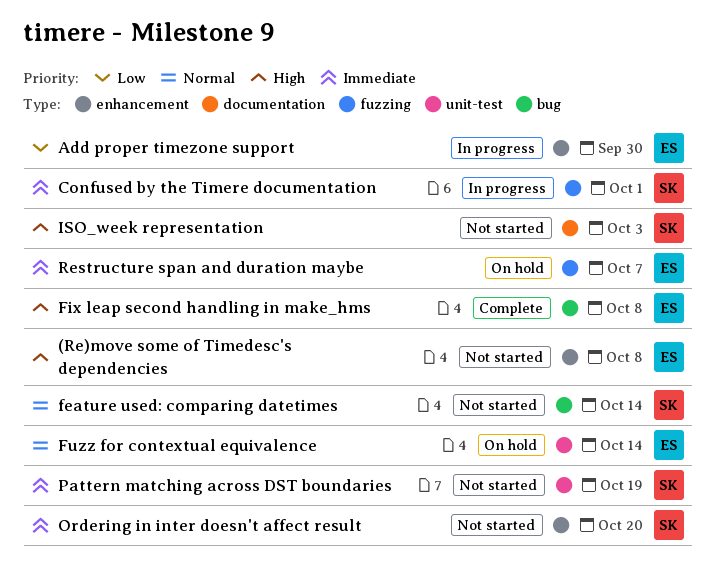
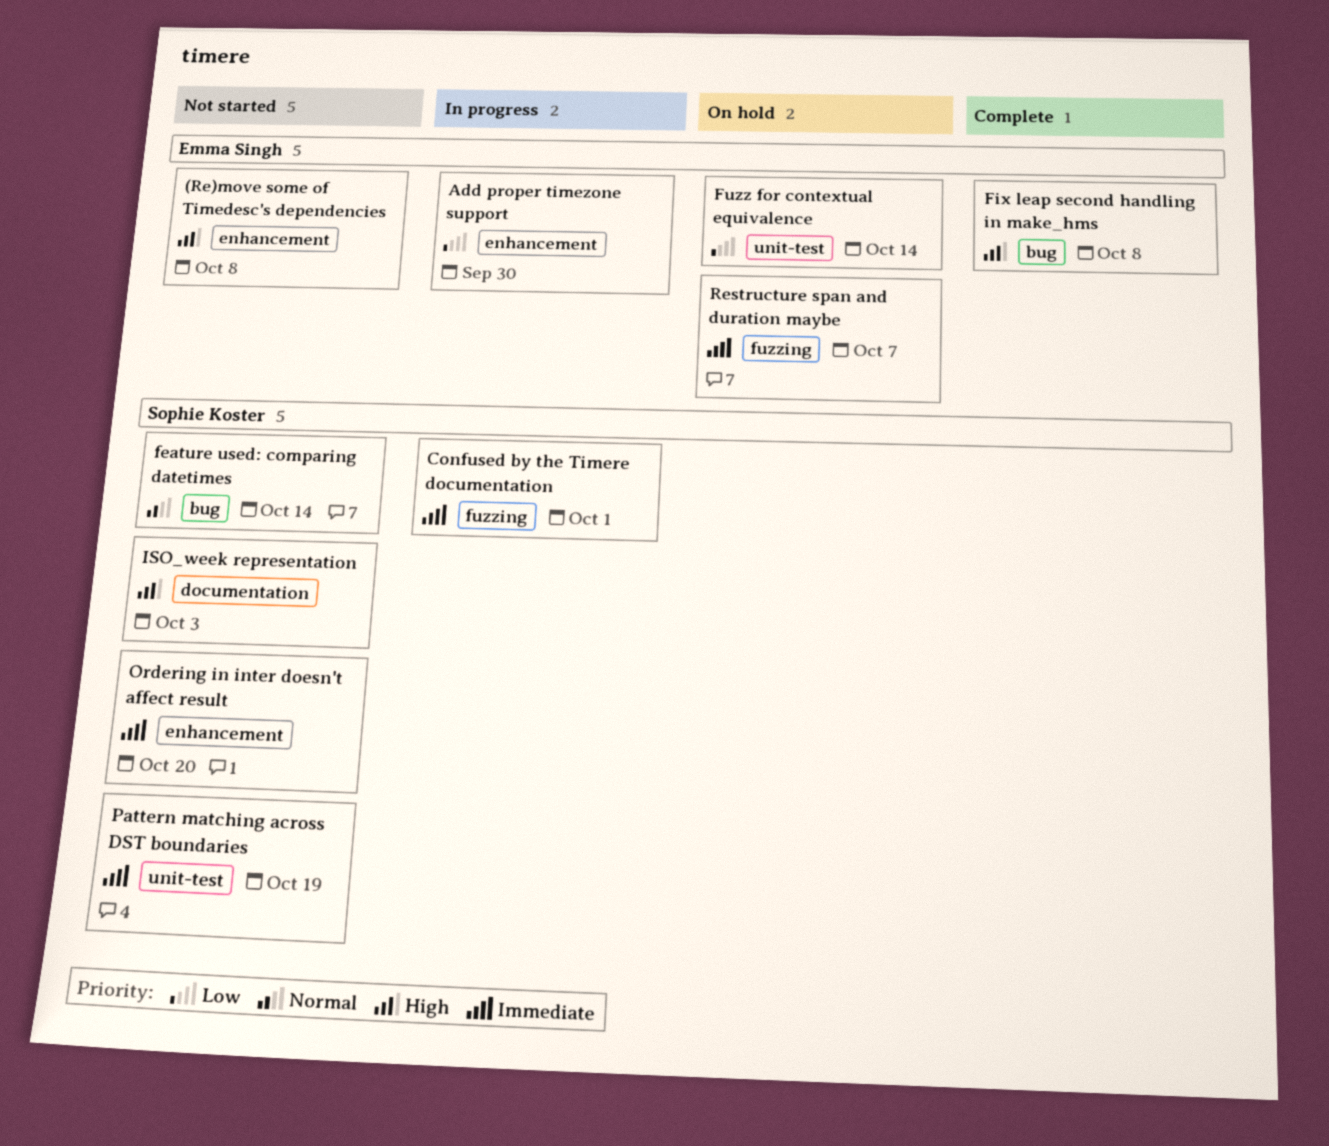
Fuzz for contextual equivalence, priority: Normal -> Low

